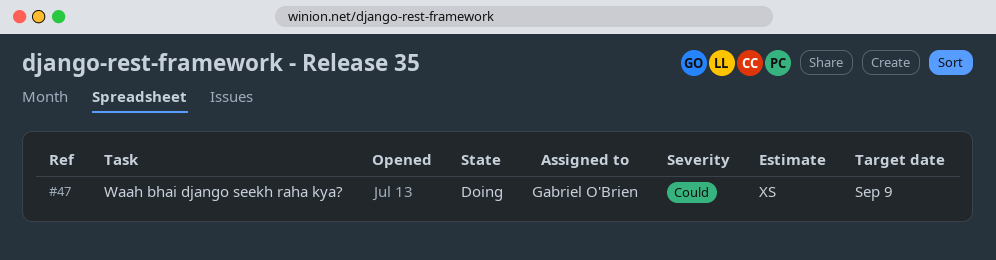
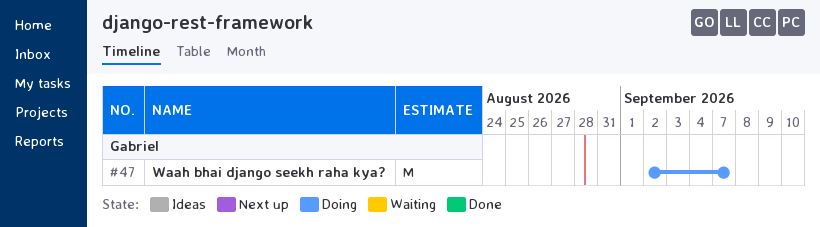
#47, estimate: XS -> M
#47, due: Sep 9 -> Sep 7

